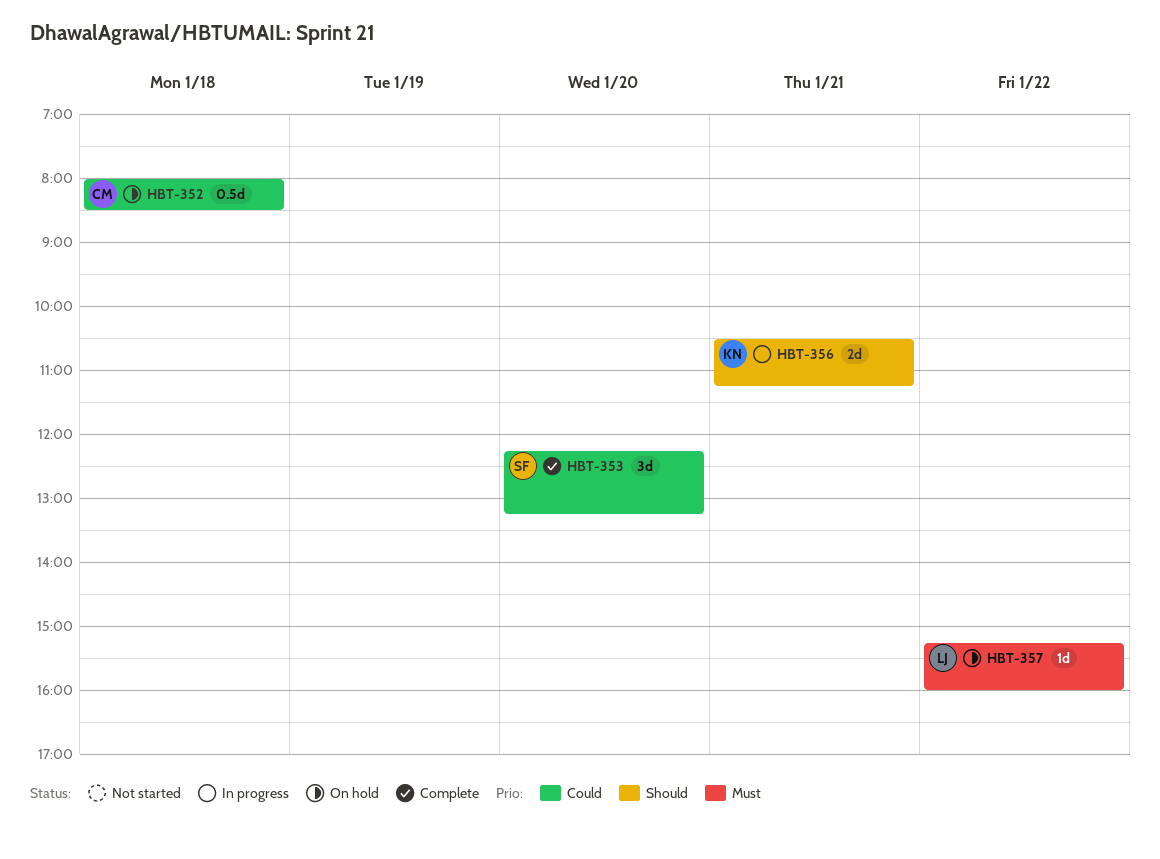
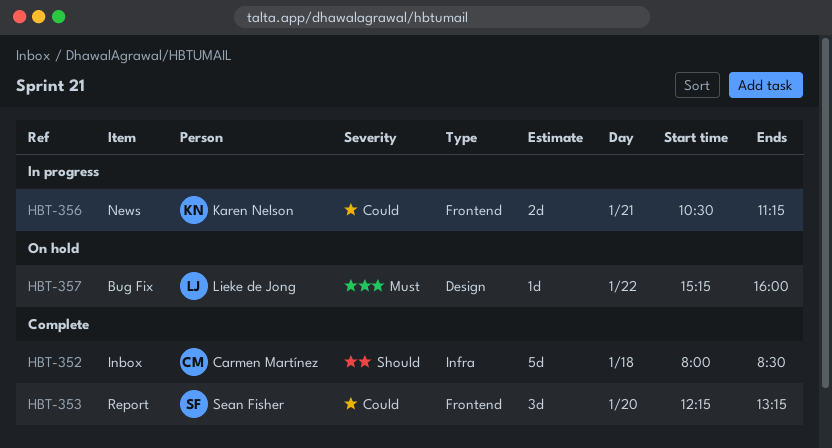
HBT-352, status: On hold -> Complete
HBT-352, priority: Could -> Should
HBT-352, estimate: 0.5d -> 5d
HBT-356, priority: Should -> Could

